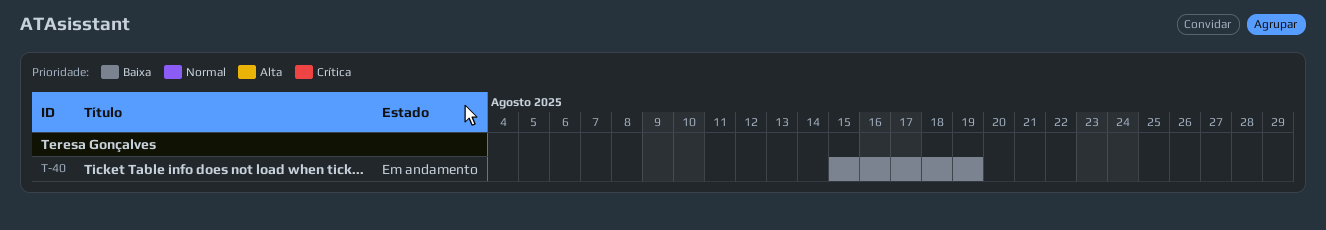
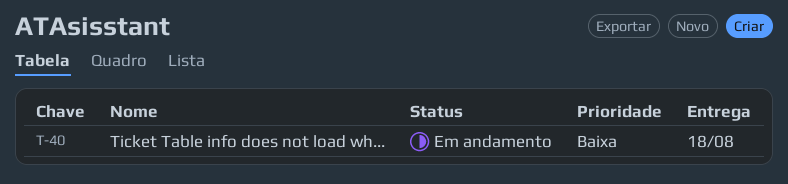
T-40, due: Aug 19 -> Aug 18

